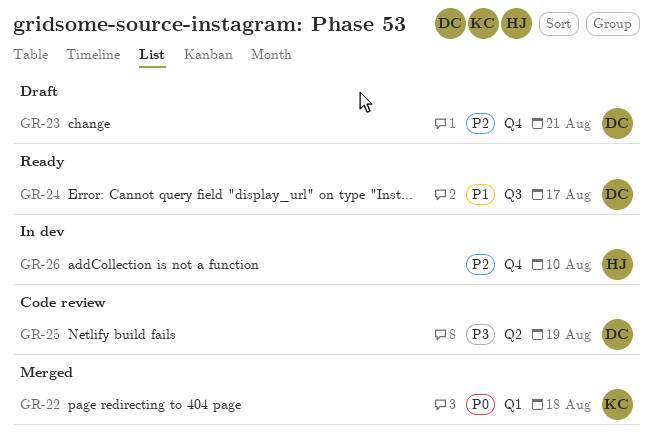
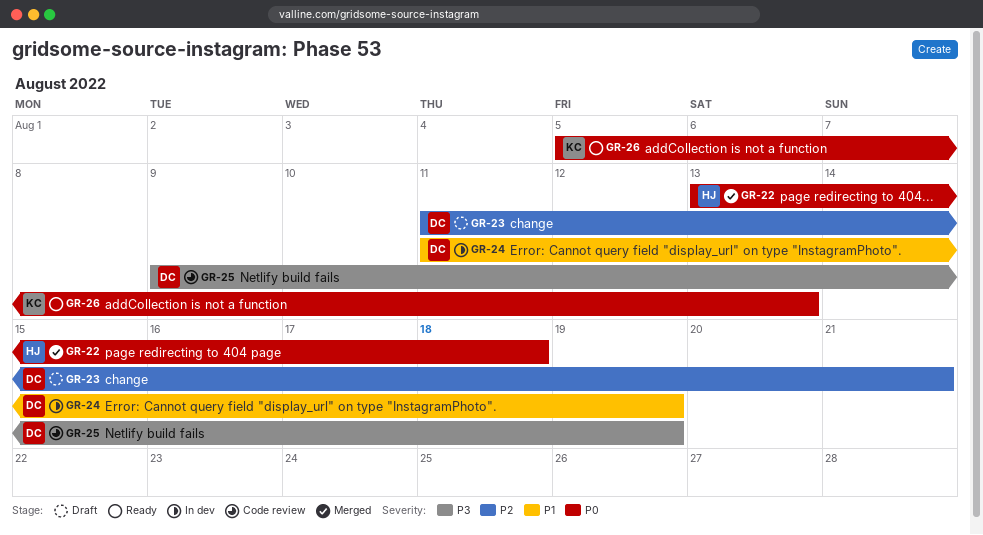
GR-22, owner: KC -> HJ
GR-24, status: Ready -> In dev
GR-24, due: Aug 17 -> Aug 19
GR-26, status: In dev -> Ready
GR-26, owner: HJ -> KC
GR-26, priority: P2 -> P0
GR-26, due: Aug 10 -> Aug 13

